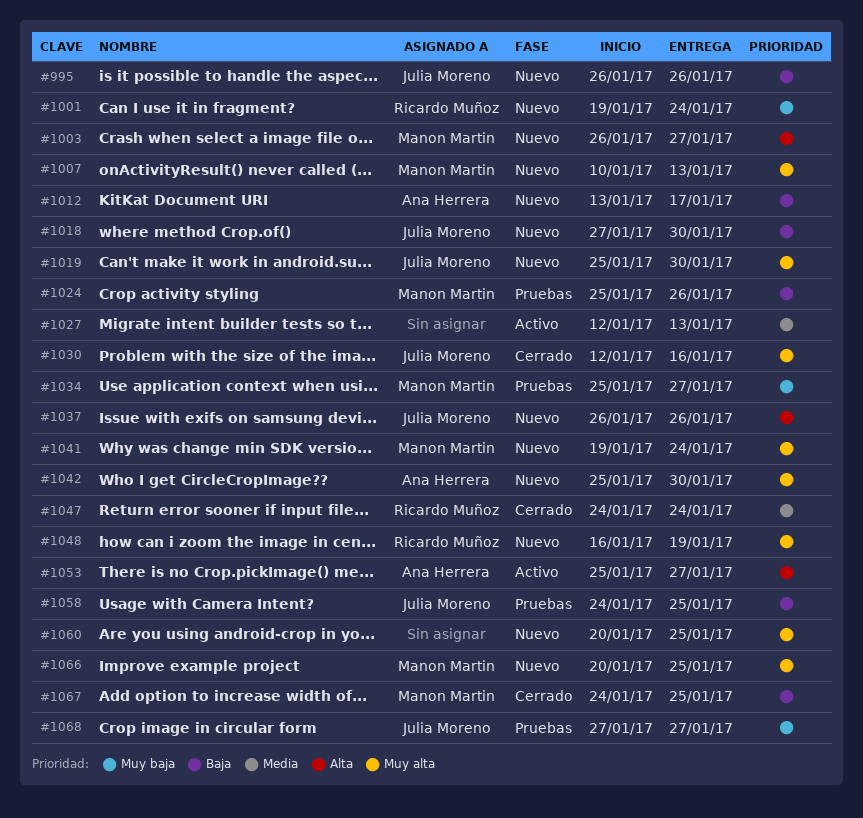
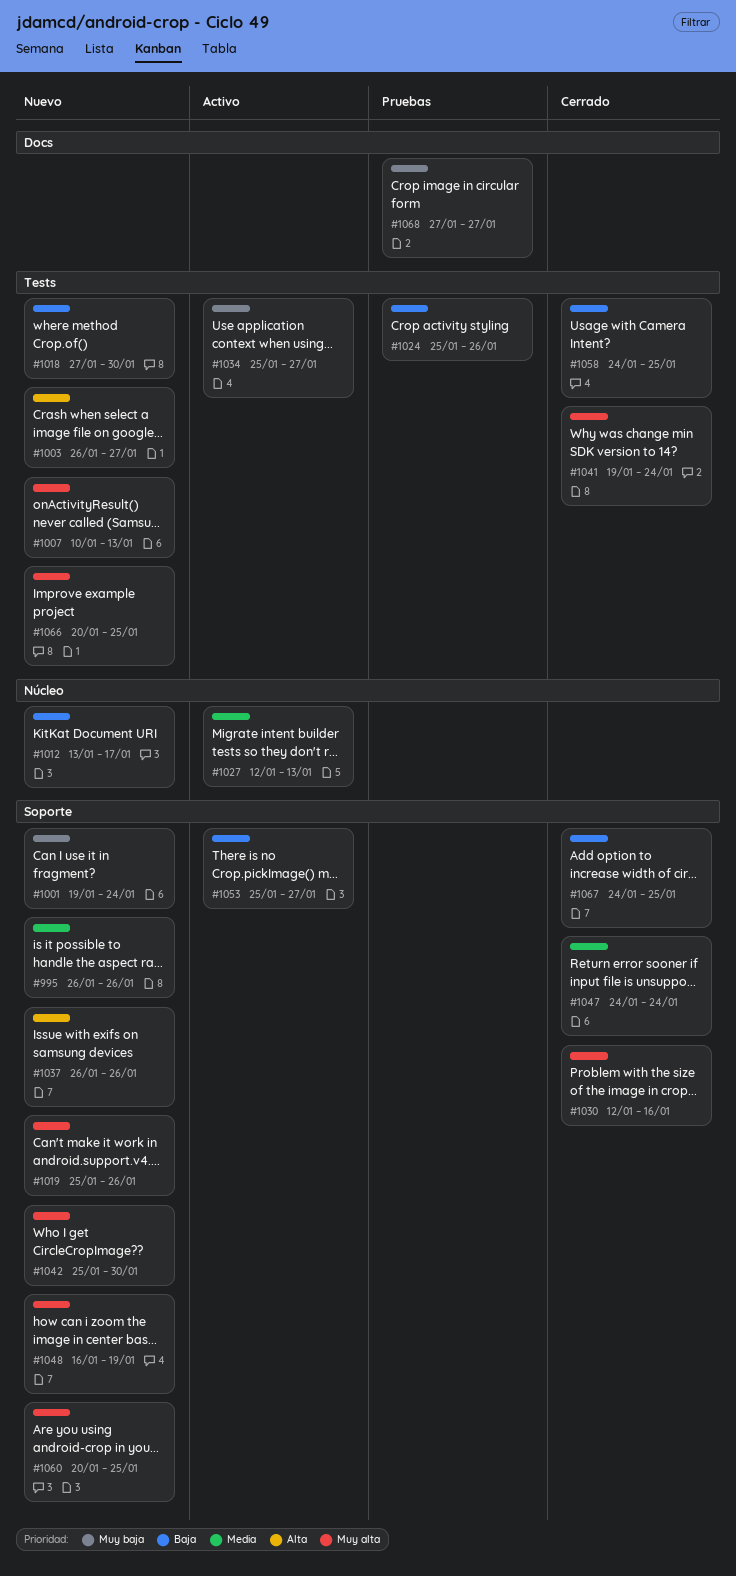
#995, priority: Baja -> Media
#1019, due: Jan 30 -> Jan 26
#1034, status: Pruebas -> Activo
#1041, status: Nuevo -> Cerrado
#1053, priority: Alta -> Baja
#1058, status: Pruebas -> Cerrado

